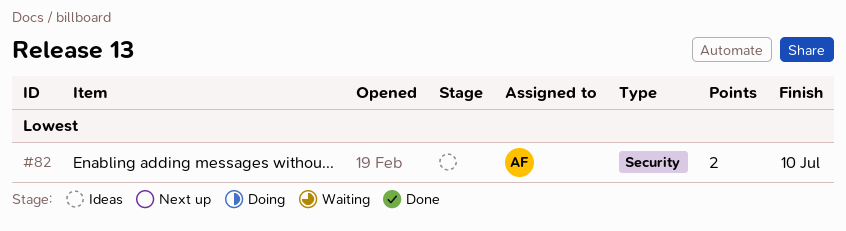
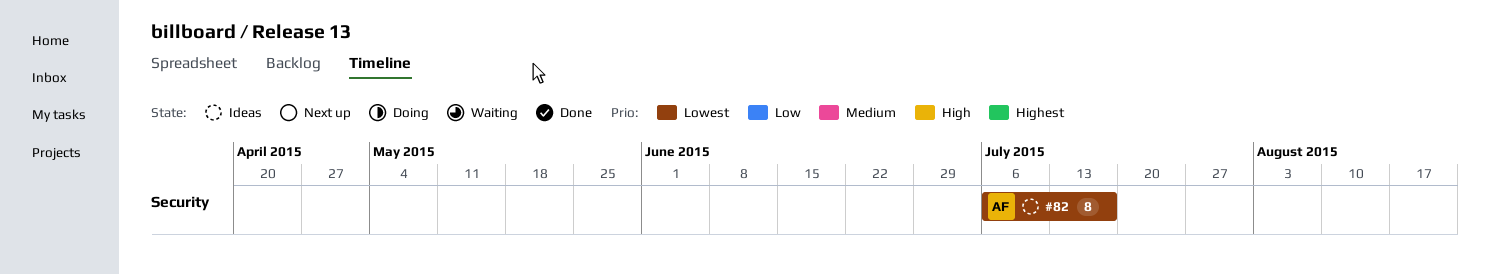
#82, estimate: 2 -> 8
#82, due: Jul 10 -> Jul 17

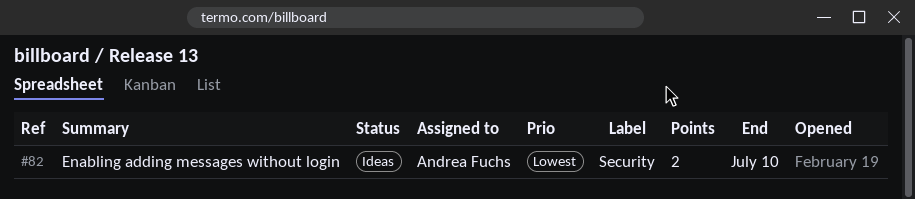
#82, estimate: 8 -> 2
#82, due: Jul 17 -> Jul 10

